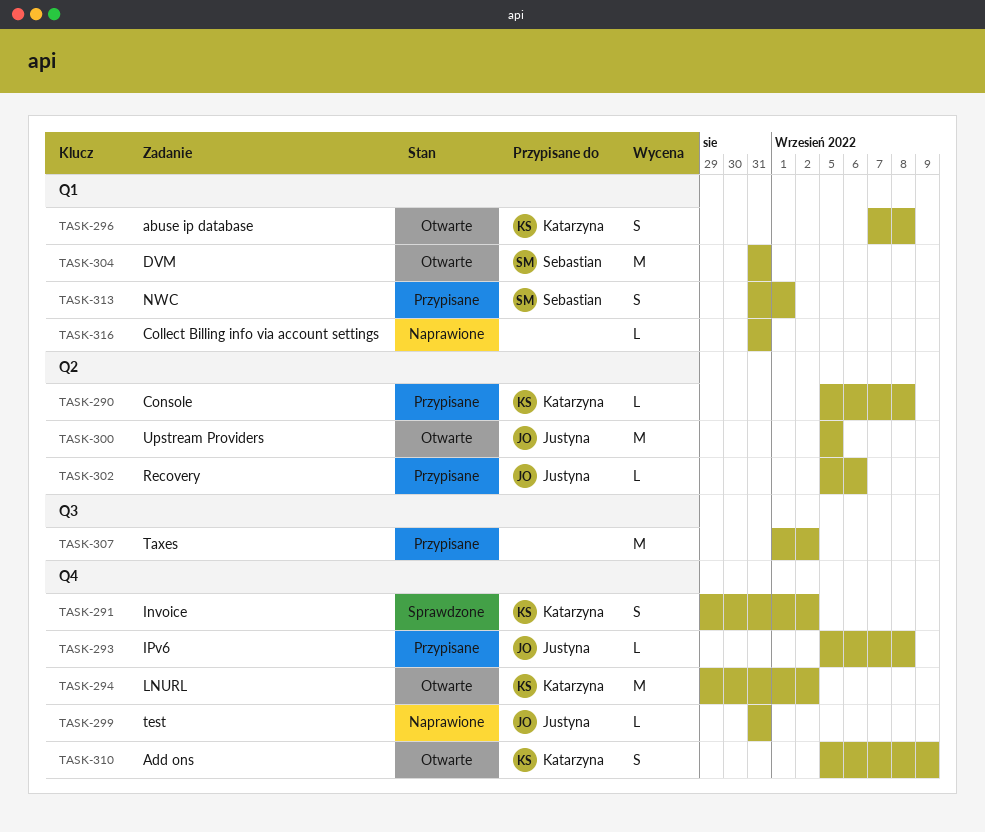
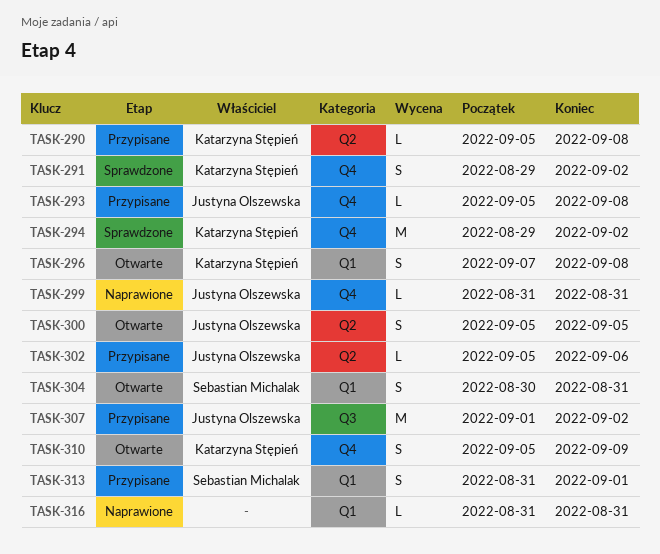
TASK-294, status: Otwarte -> Sprawdzone
TASK-300, estimate: M -> S
TASK-304, estimate: M -> S
TASK-304, start: Aug 31 -> Aug 30
TASK-307, owner: none -> Justyna Olszewska

